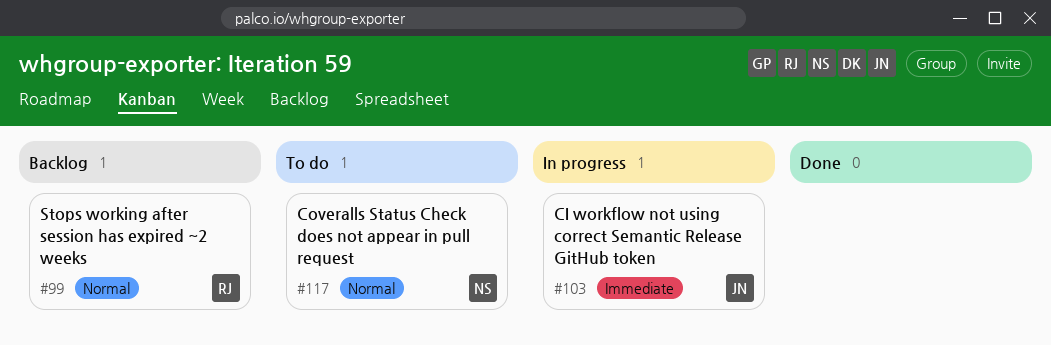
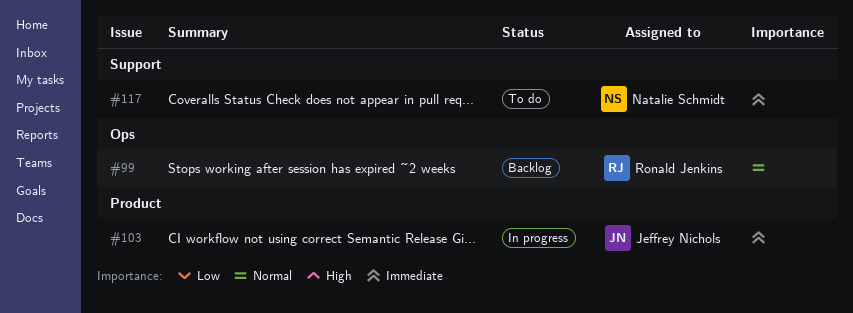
#117, priority: Normal -> Immediate

